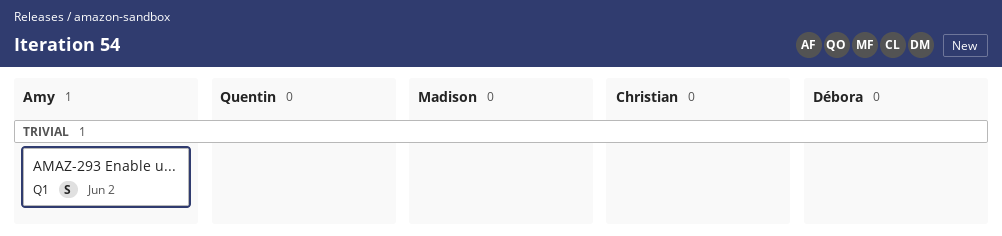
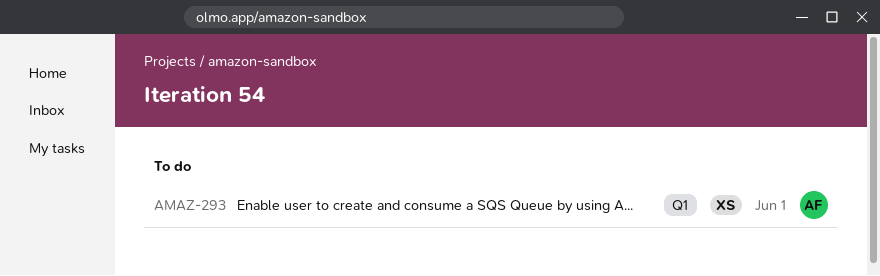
AMAZ-293, estimate: S -> XS
AMAZ-293, due: Jun 2 -> Jun 1

